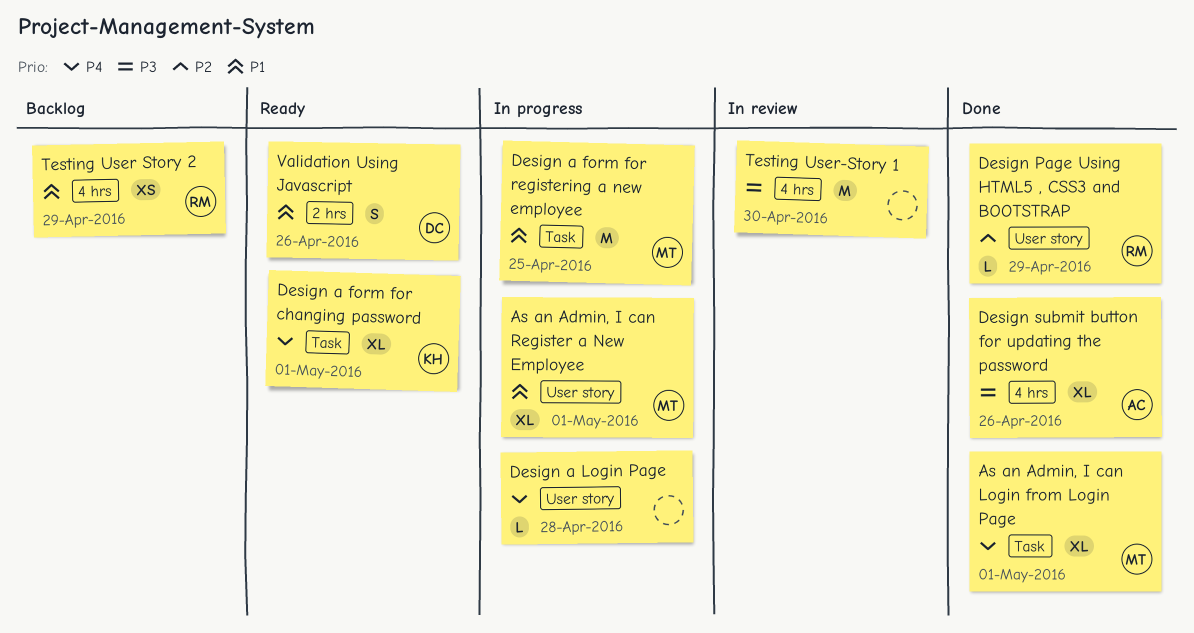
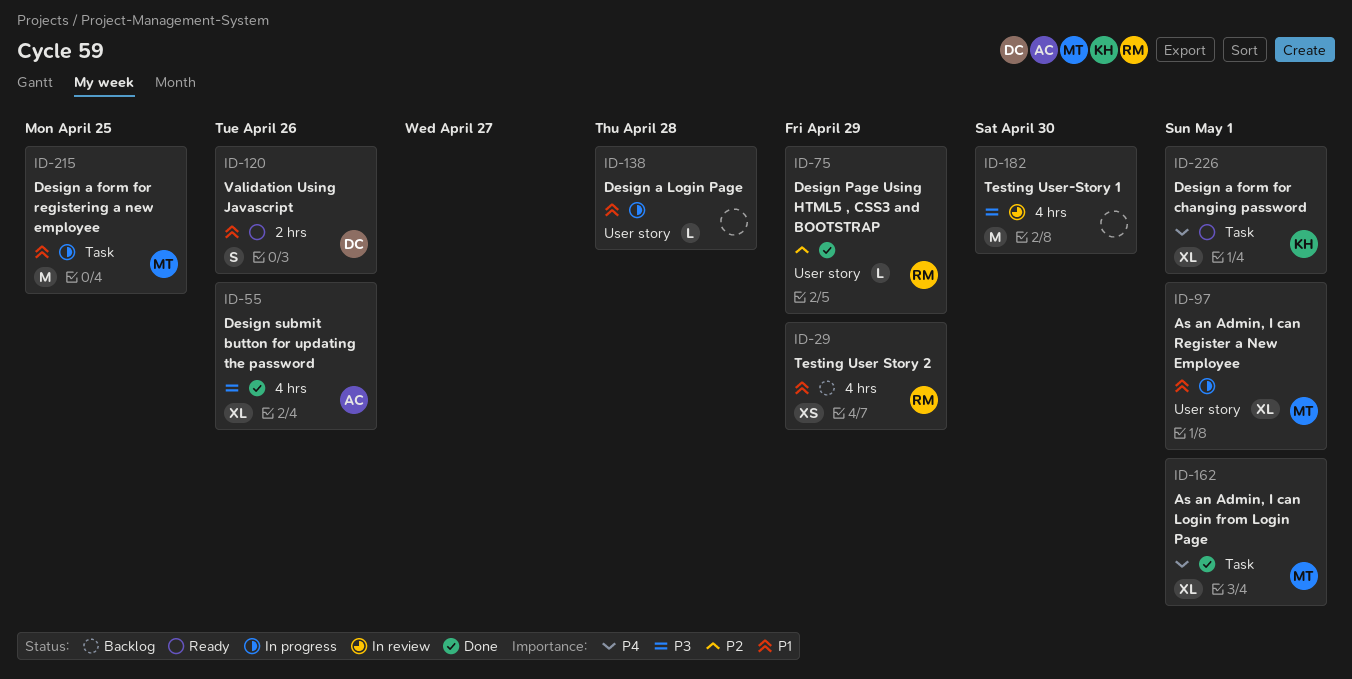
Design a Login Page, priority: P4 -> P1

